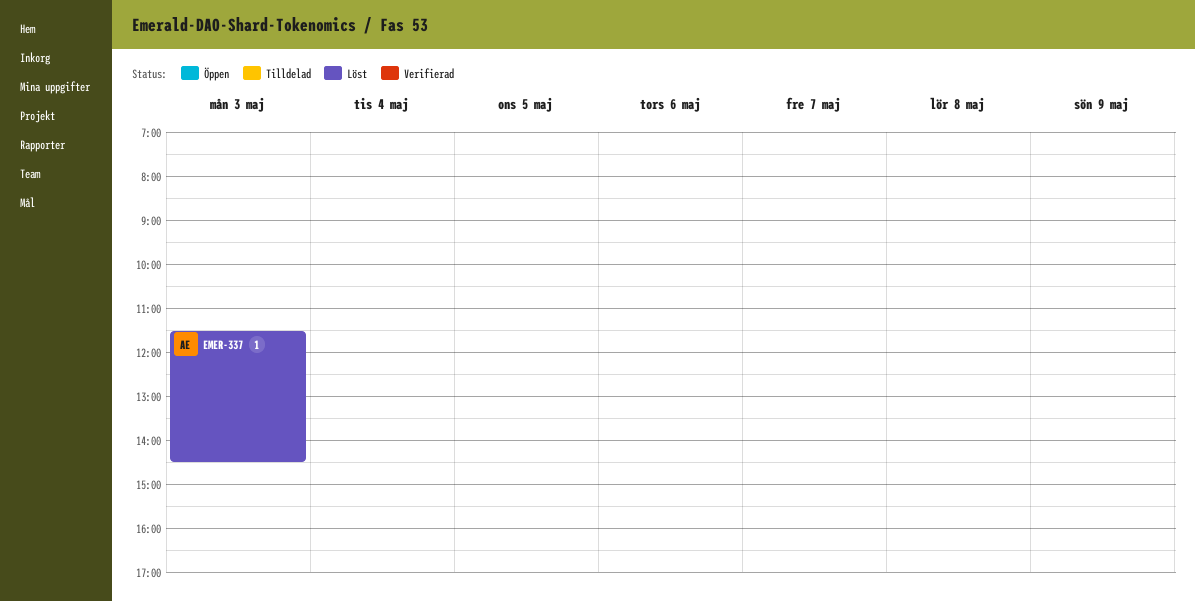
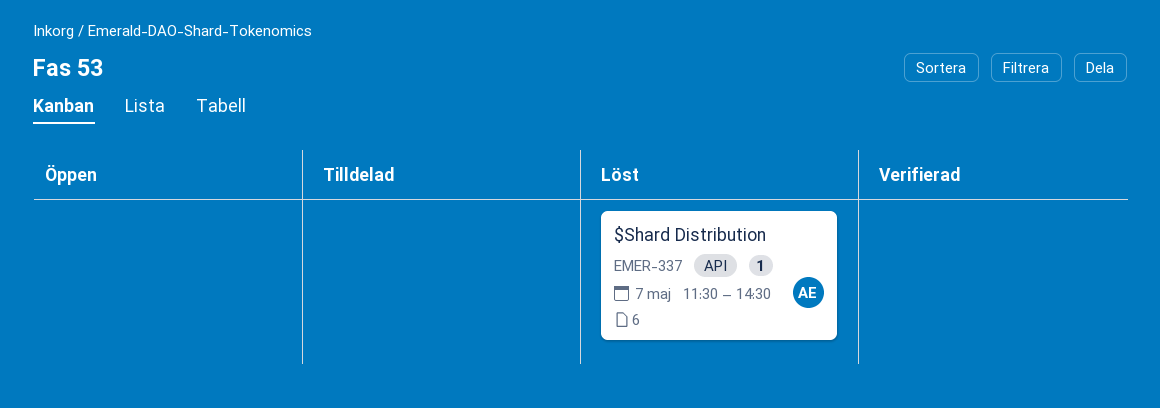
EMER-337, day: May 3 -> May 7

